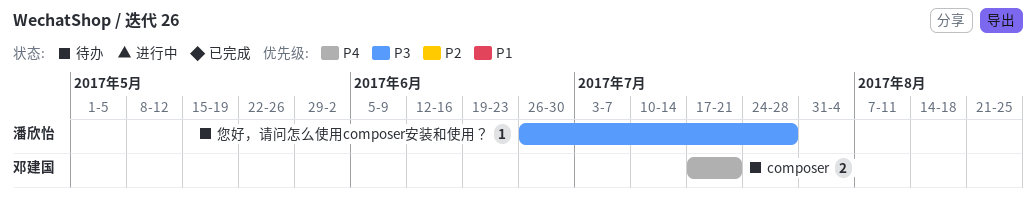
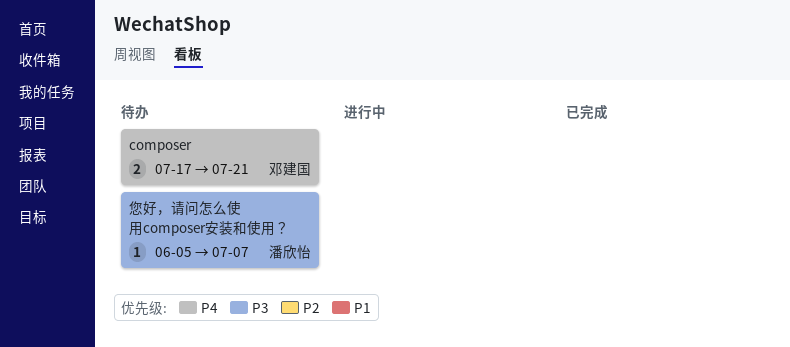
您好，请问怎么使用composer安装和使用？, start: Jun 26 -> Jun 5
您好，请问怎么使用composer安装和使用？, due: Jul 28 -> Jul 7

